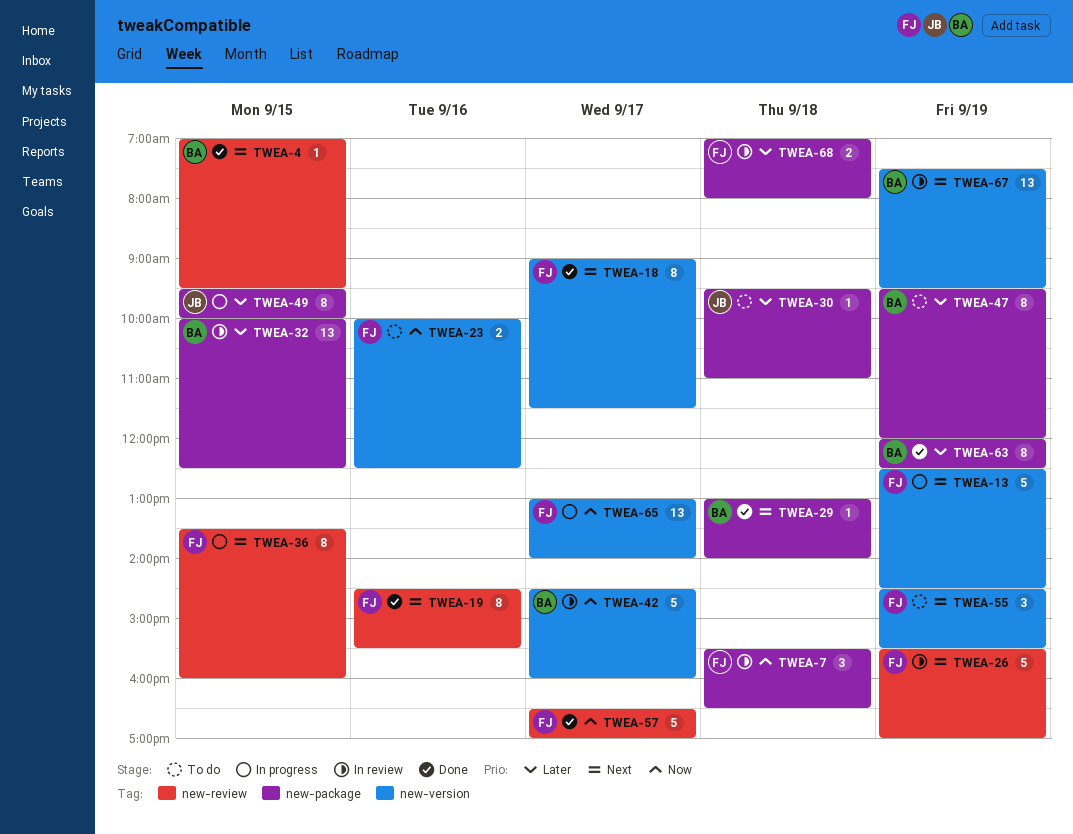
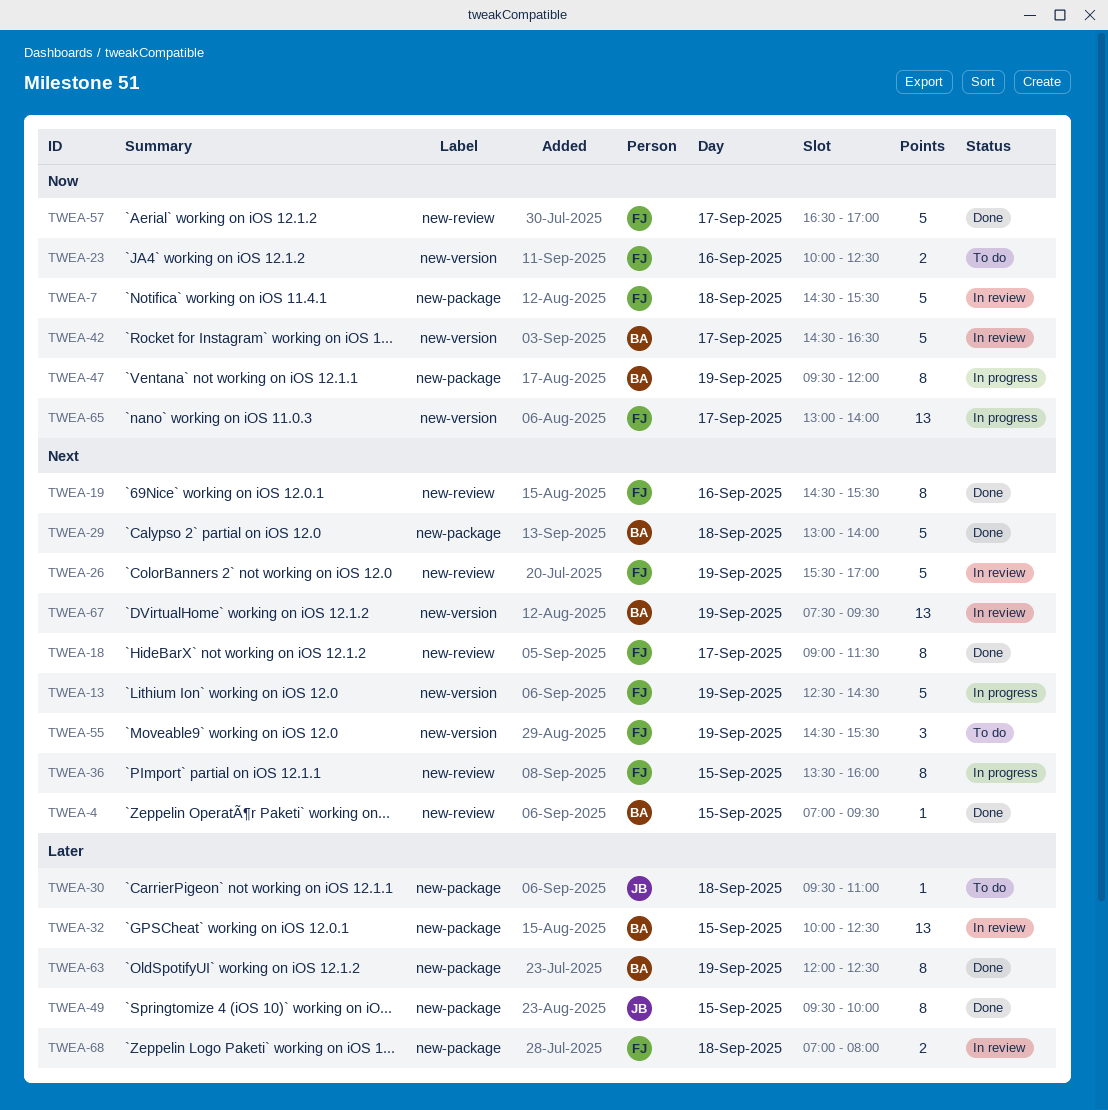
TWEA-7, estimate: 3 -> 5
TWEA-7, begins: 15:30 -> 14:30
TWEA-7, ends: 16:30 -> 15:30
TWEA-18, label: new-version -> new-review
TWEA-29, estimate: 1 -> 5
TWEA-42, ends: 16:00 -> 16:30
TWEA-47, status: To do -> In progress
TWEA-47, priority: Later -> Now
TWEA-49, status: In progress -> Done

